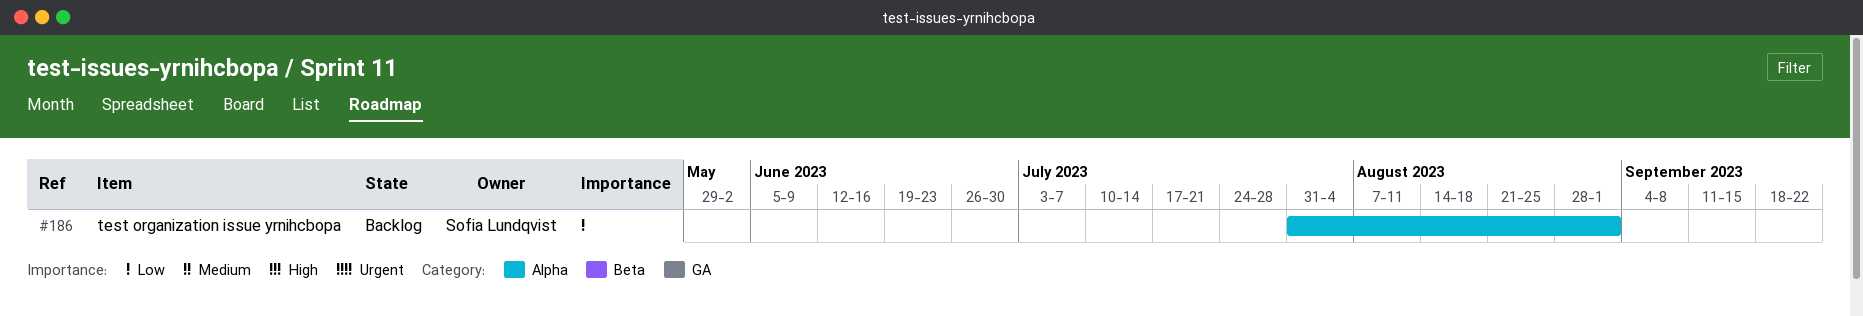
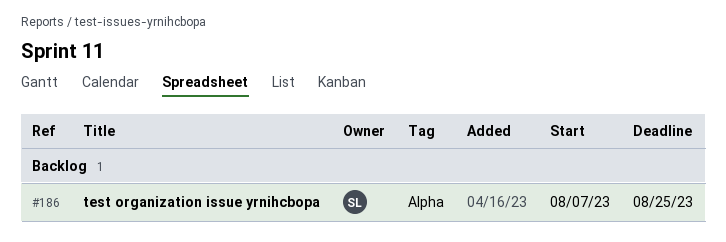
#186, start: Jul 31 -> Aug 7
#186, due: Sep 1 -> Aug 25

